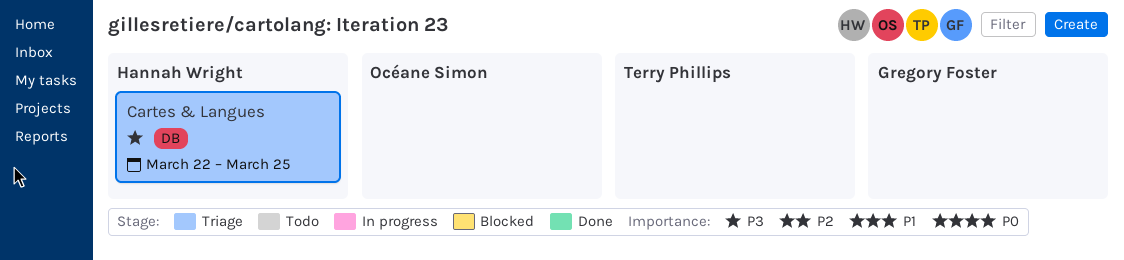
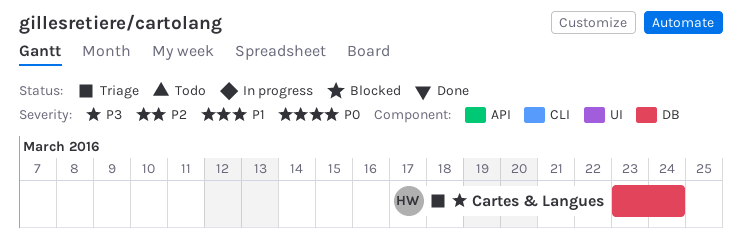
Cartes & Langues, start: Mar 22 -> Mar 23
Cartes & Langues, due: Mar 25 -> Mar 24

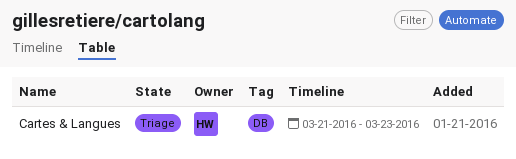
Cartes & Langues, start: Mar 23 -> Mar 21
Cartes & Langues, due: Mar 24 -> Mar 23

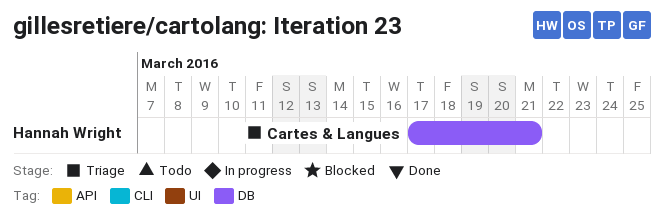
Cartes & Langues, start: Mar 21 -> Mar 17
Cartes & Langues, due: Mar 23 -> Mar 21

